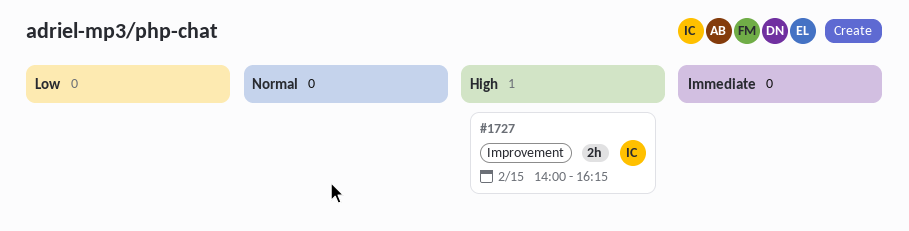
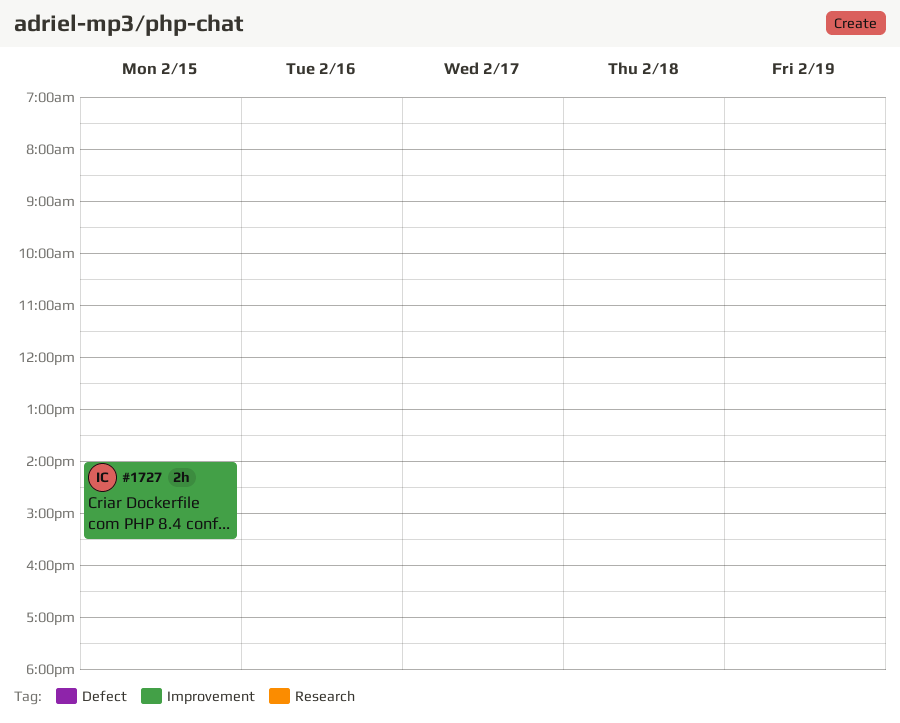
#1727, ends: 16:15 -> 15:30

